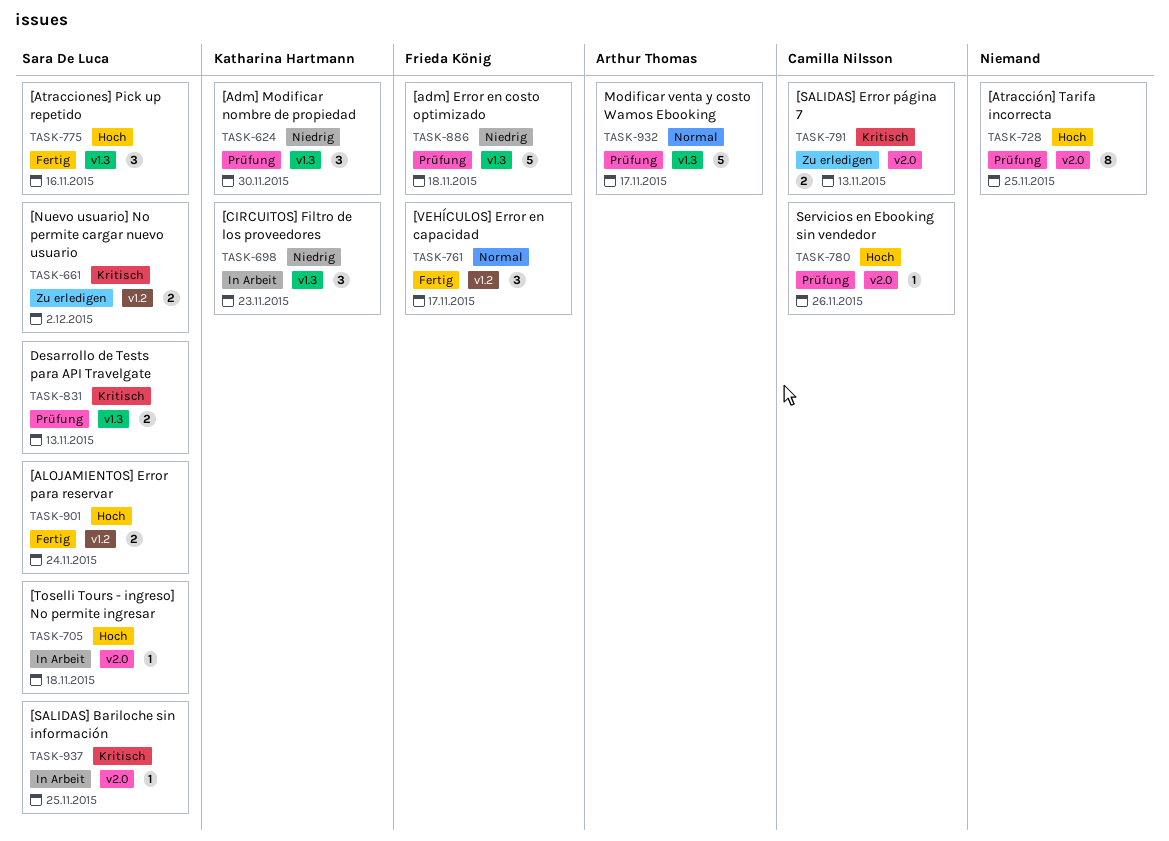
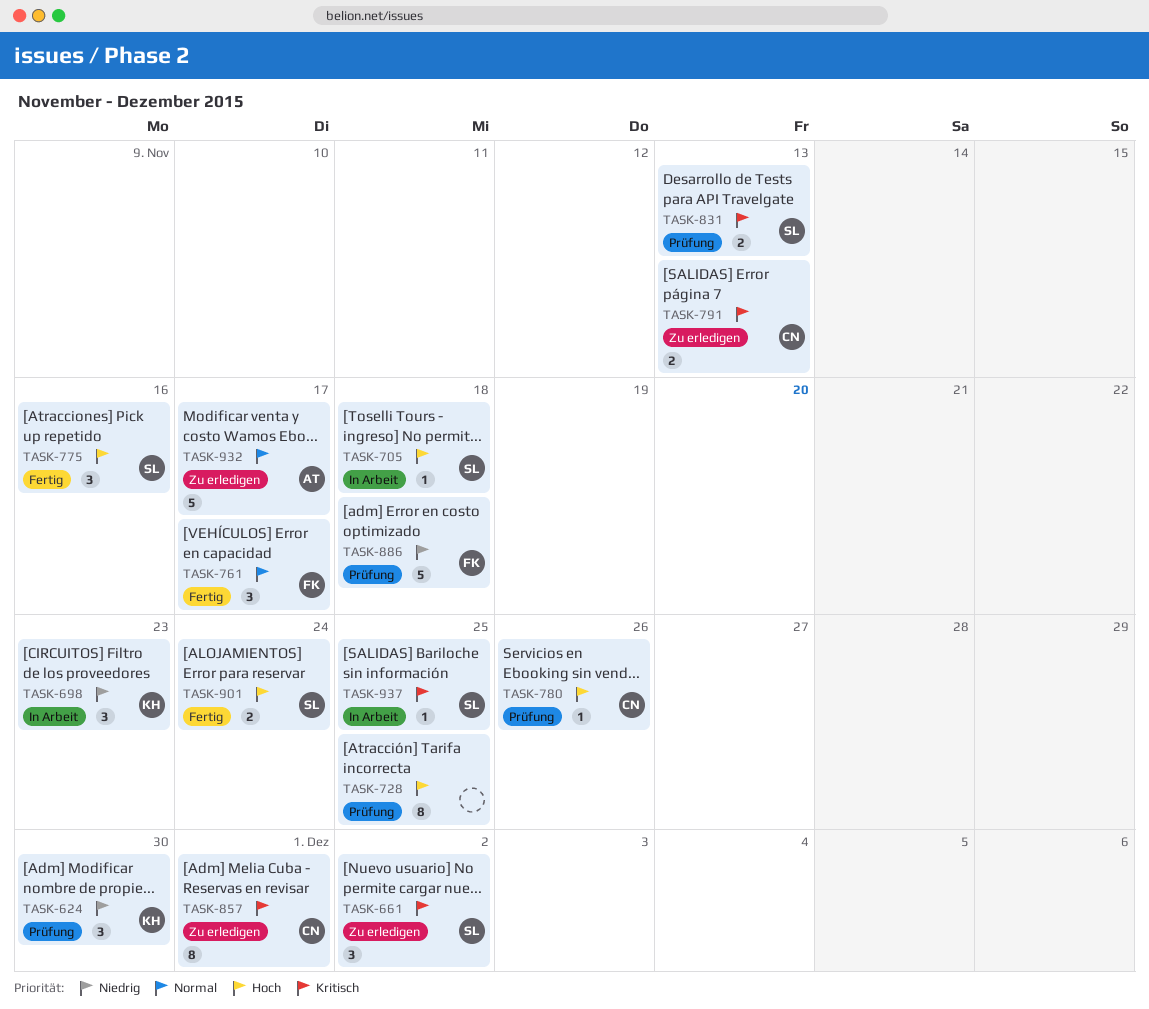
TASK-661, estimate: 2 -> 3
TASK-857: none -> present
TASK-932, status: Prüfung -> Zu erledigen

